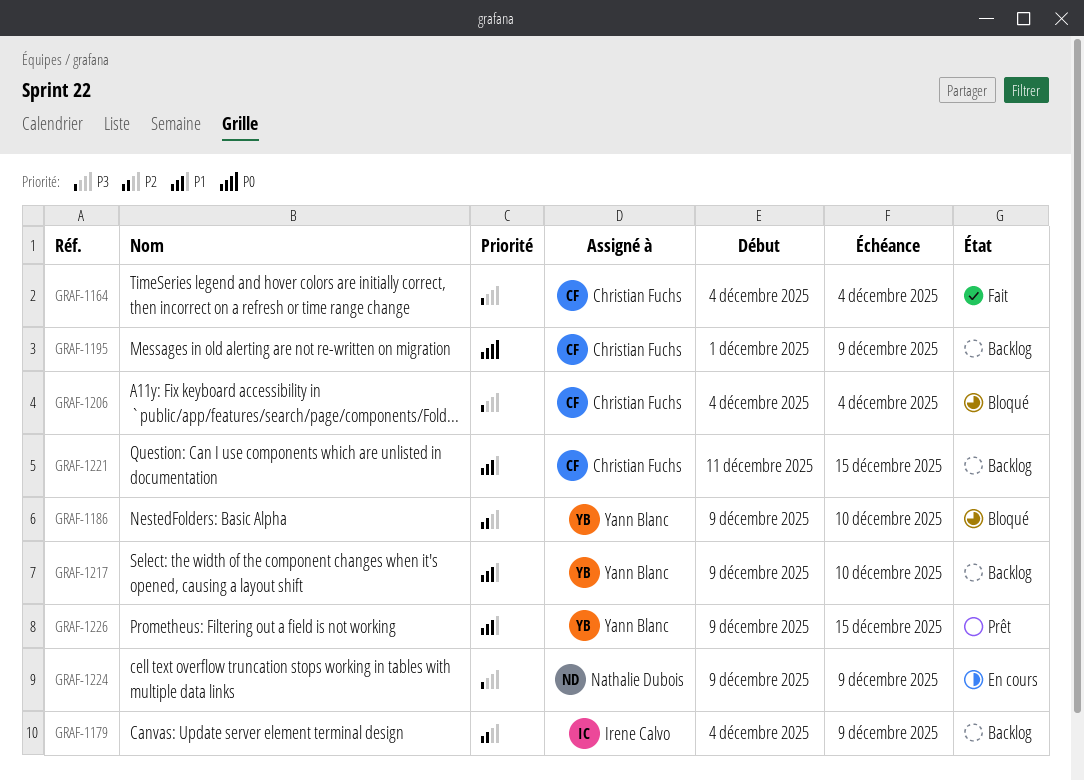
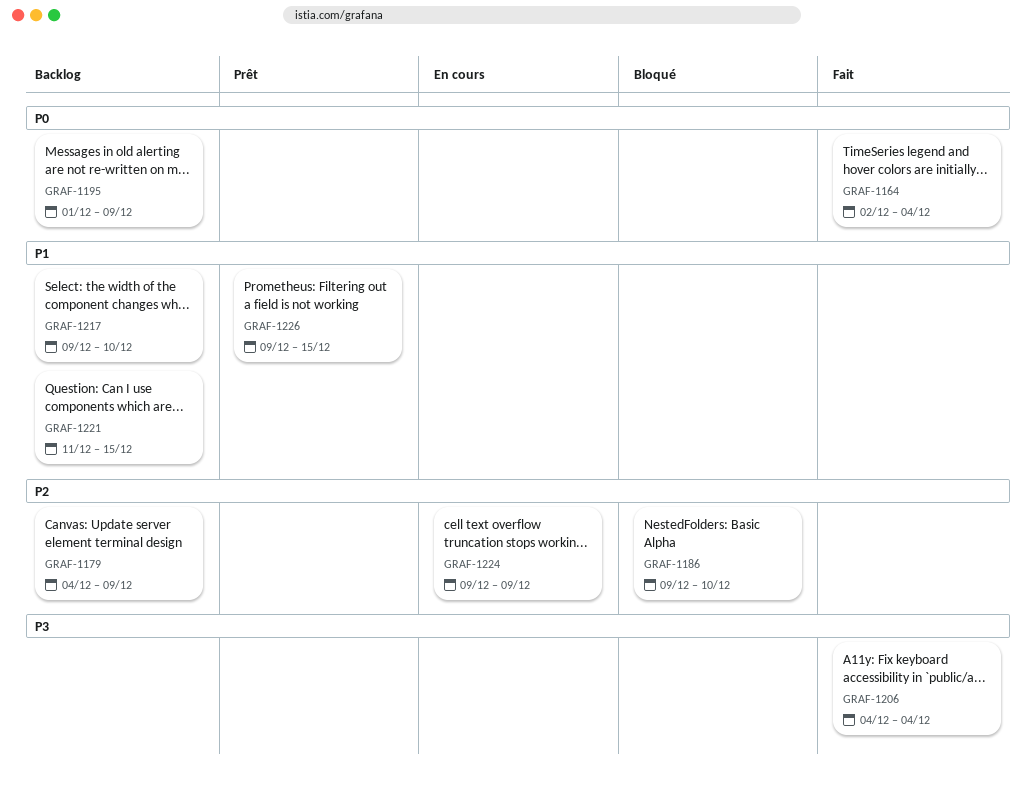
GRAF-1164, priority: P3 -> P0
GRAF-1164, start: Dec 4 -> Dec 2
GRAF-1206, status: Bloqué -> Fait
GRAF-1224, priority: P3 -> P2

